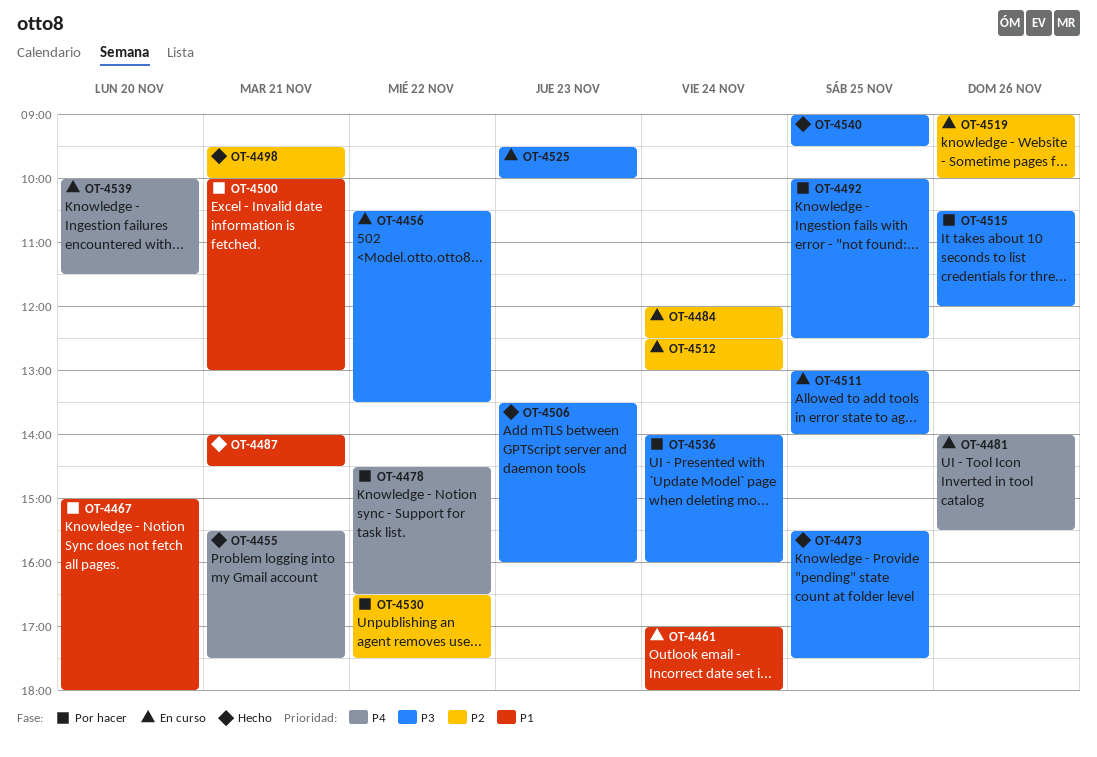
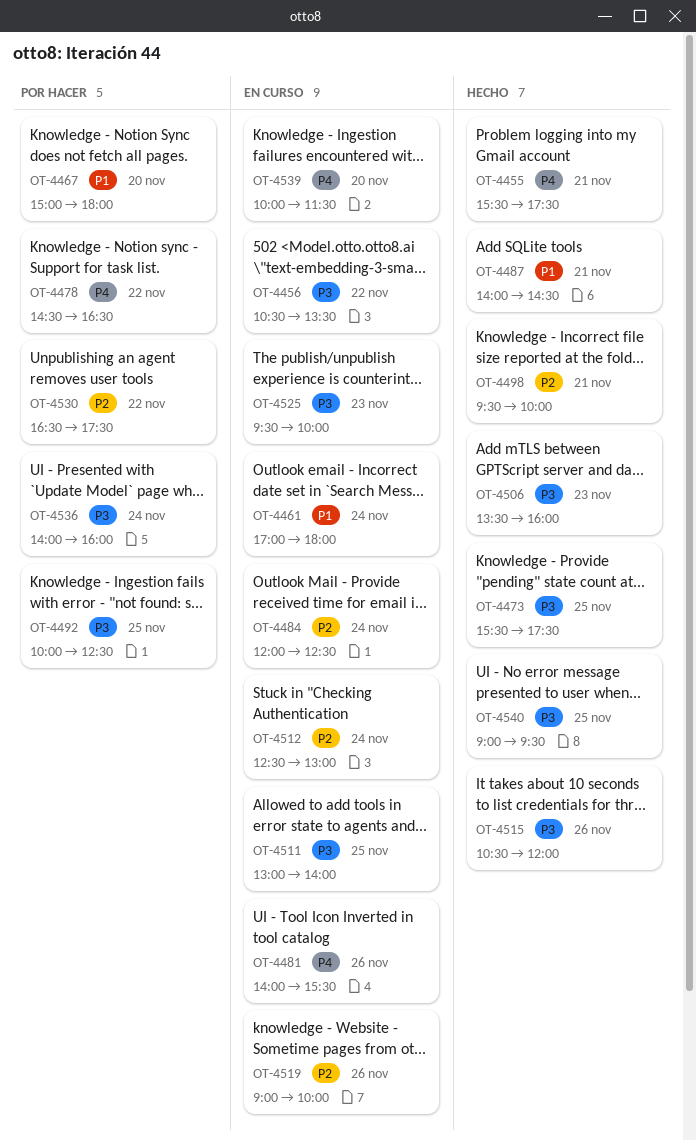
OT-4500: present -> none
OT-4515, status: Por hacer -> Hecho

